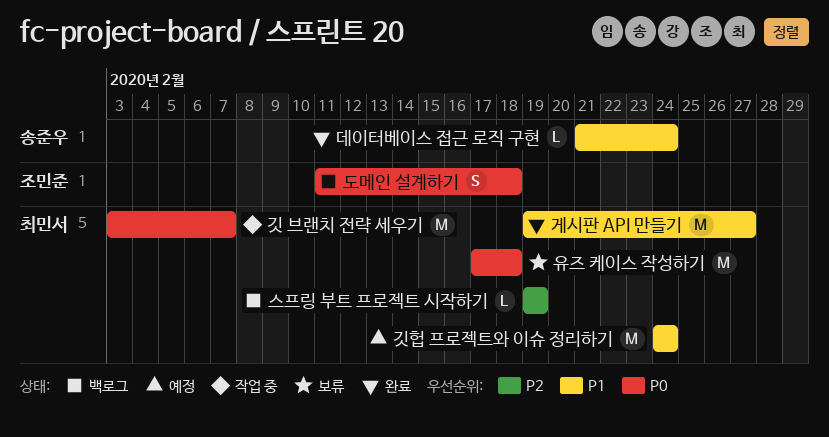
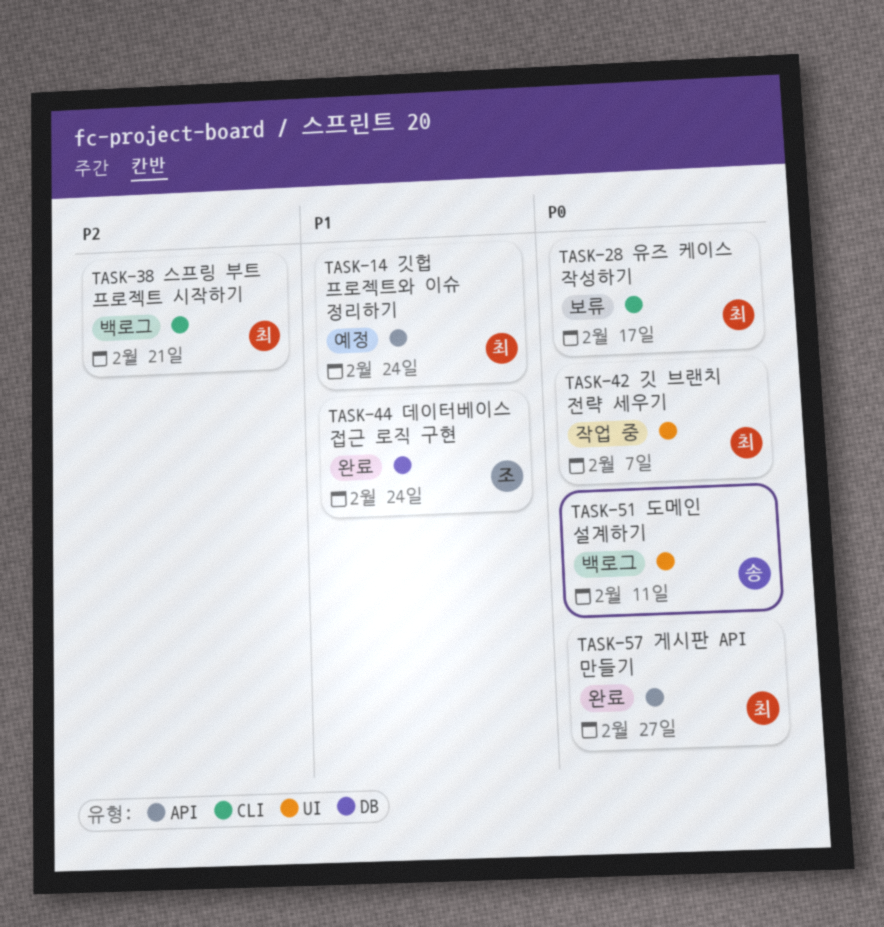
게시판 API 만들기, priority: P1 -> P0
데이터베이스 접근 로직 구현, owner: 송준우 -> 조민준
도메인 설계하기, owner: 조민준 -> 송준우
도메인 설계하기, due: Feb 18 -> Feb 11
스프링 부트 프로젝트 시작하기, due: Feb 19 -> Feb 21
유즈 케이스 작성하기, due: Feb 18 -> Feb 17

